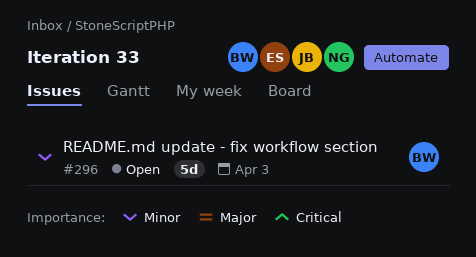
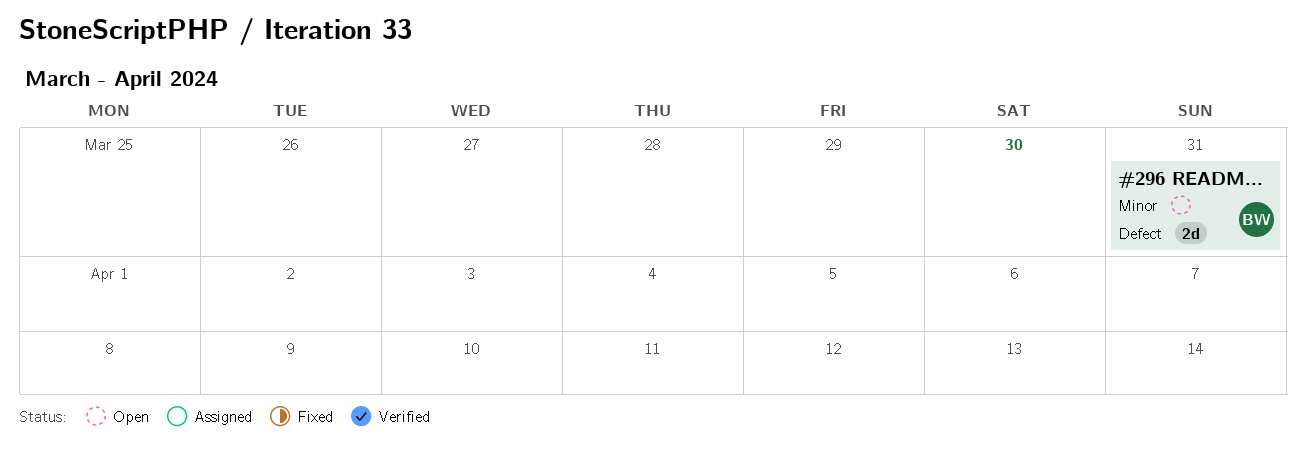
#296, estimate: 5d -> 2d
#296, due: Apr 3 -> Mar 31

